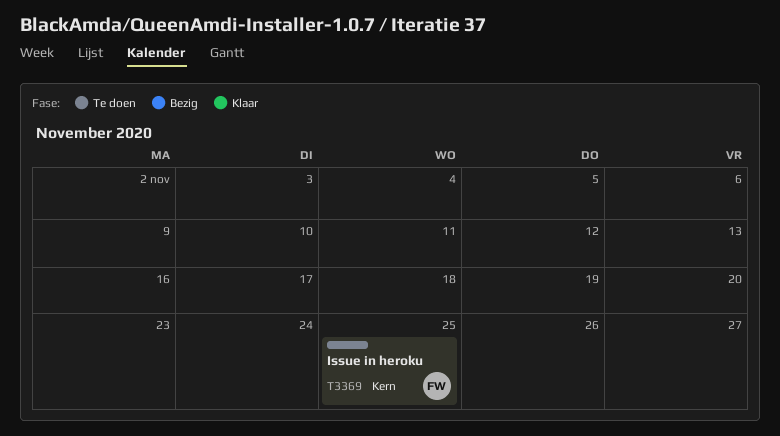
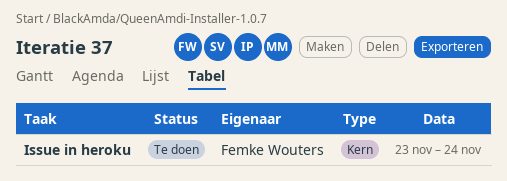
Issue in heroku, due: Nov 25 -> Nov 24

